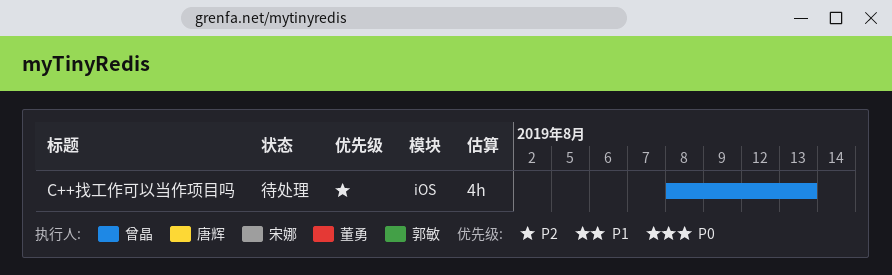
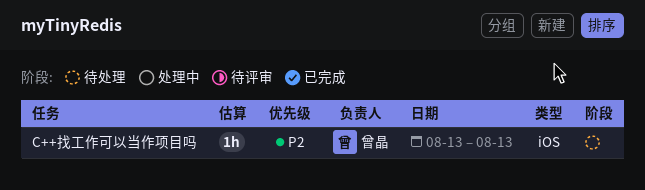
C++找工作可以当作项目吗, estimate: 4h -> 1h
C++找工作可以当作项目吗, start: Aug 8 -> Aug 13

